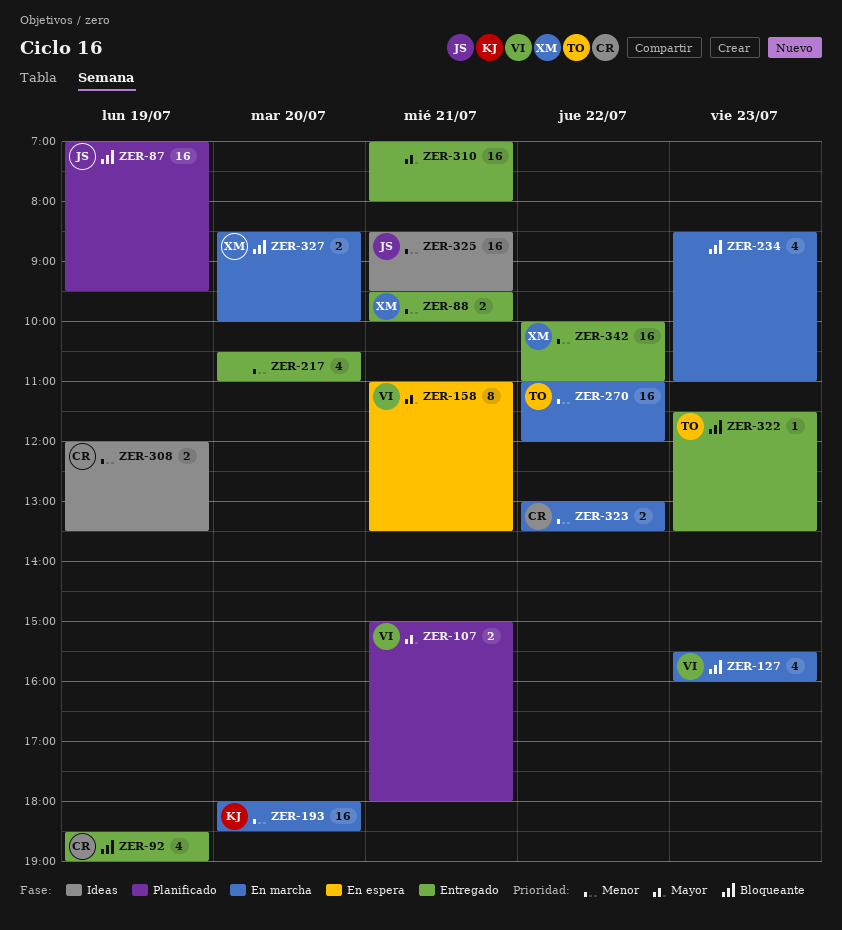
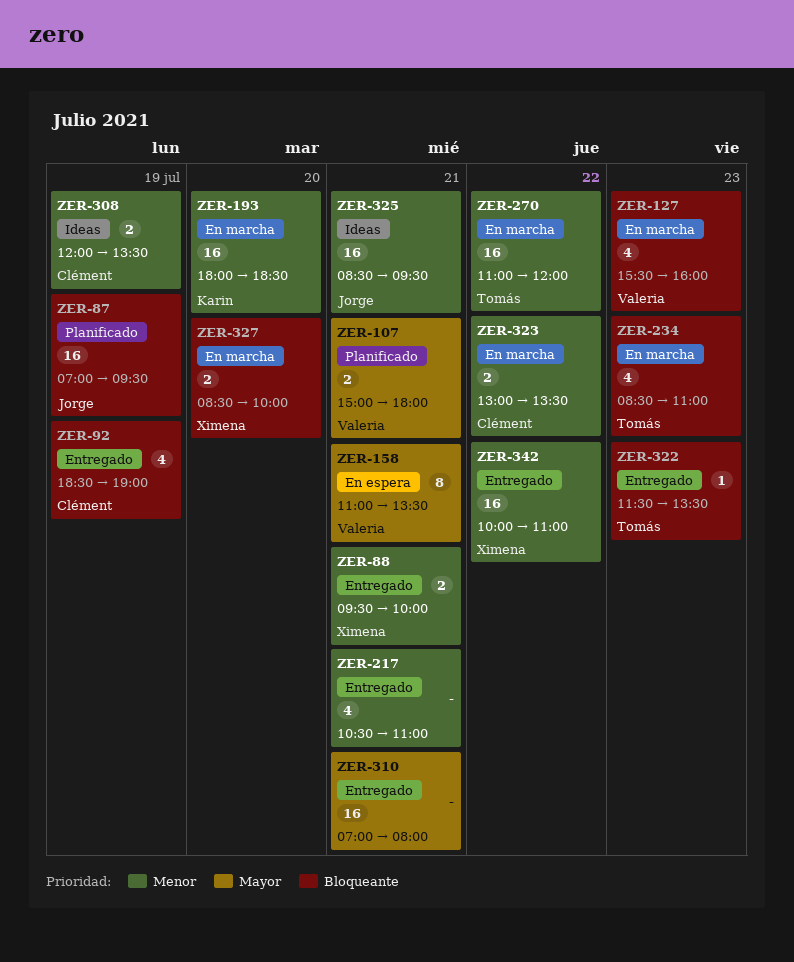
ZER-217, day: Jul 20 -> Jul 21
ZER-234, owner: none -> Tomás

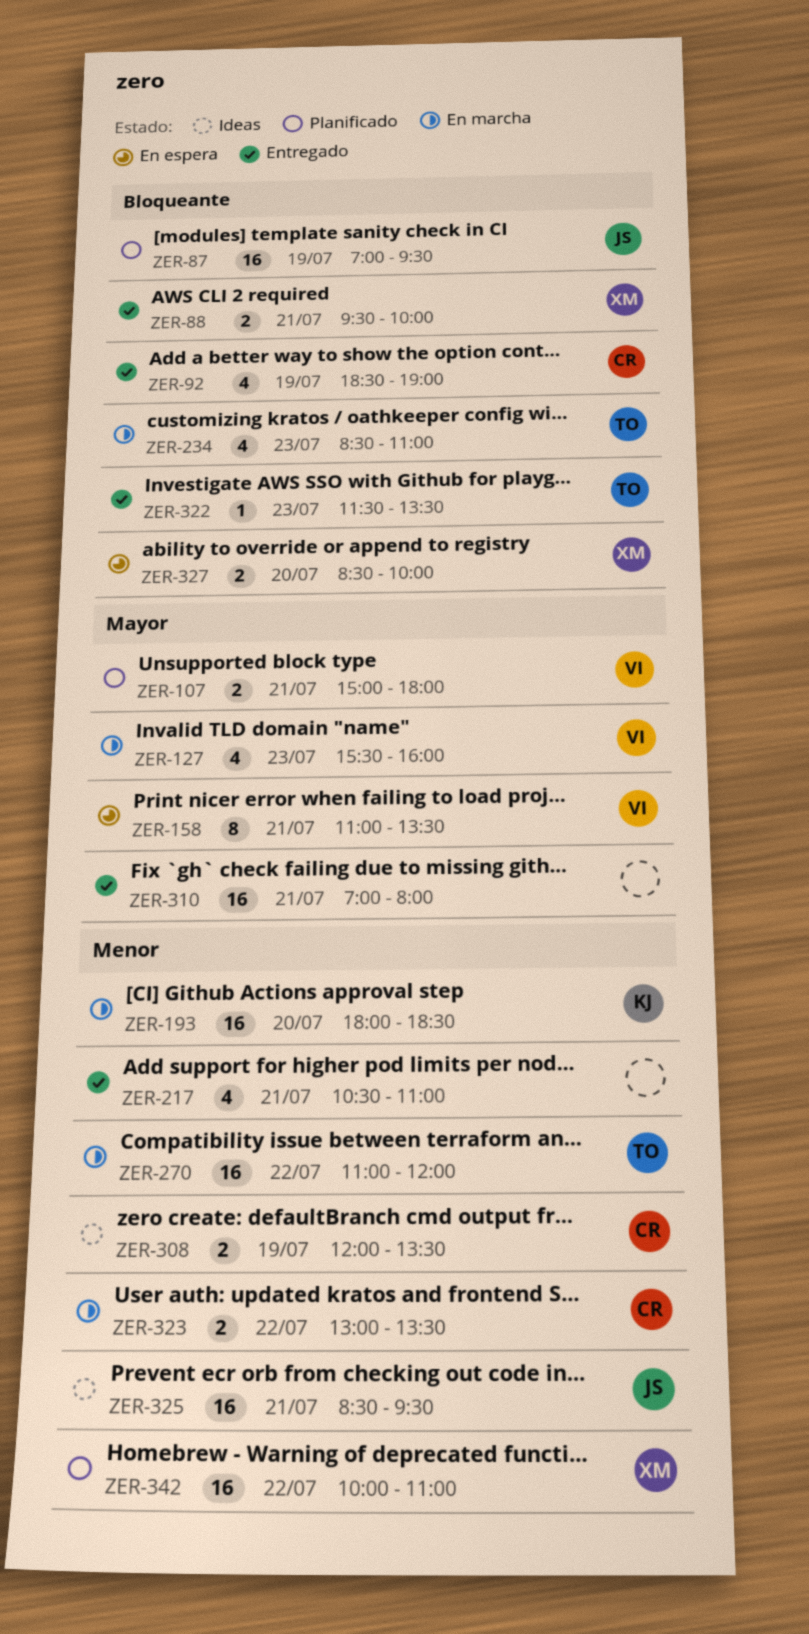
ZER-88, priority: Menor -> Bloqueante
ZER-127, priority: Bloqueante -> Mayor
ZER-327, status: En marcha -> En espera
ZER-342, status: Entregado -> Planificado

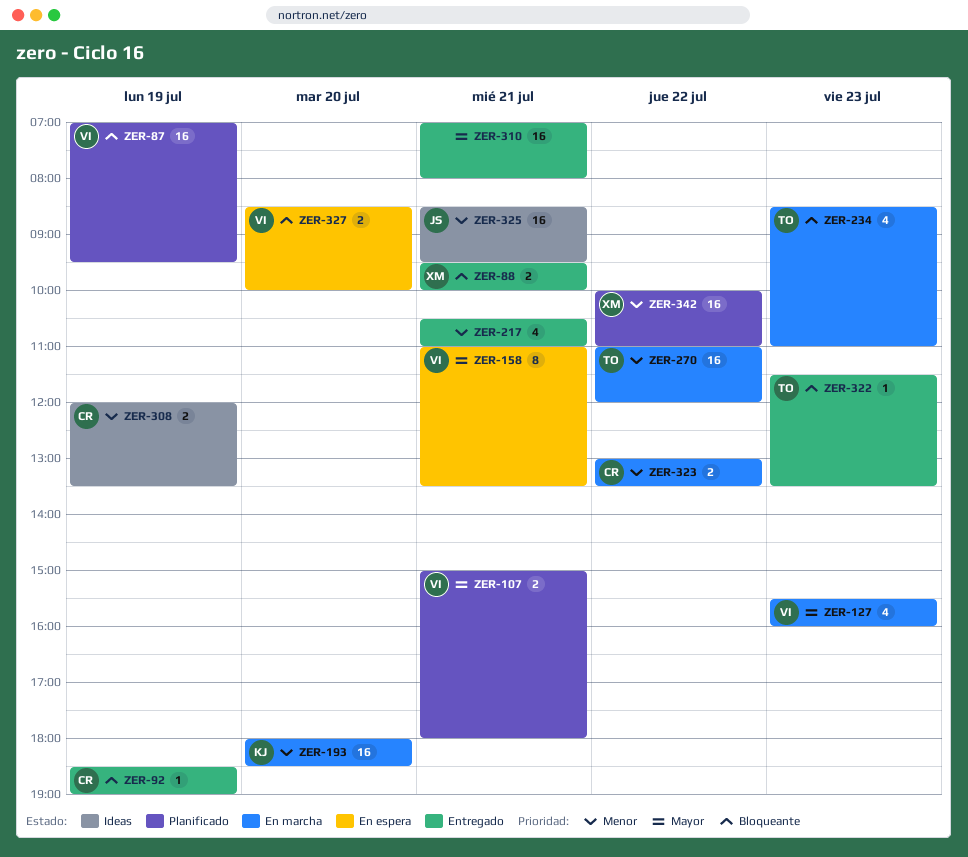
ZER-87, owner: JS -> VI
ZER-92, estimate: 4 -> 1
ZER-327, owner: XM -> VI

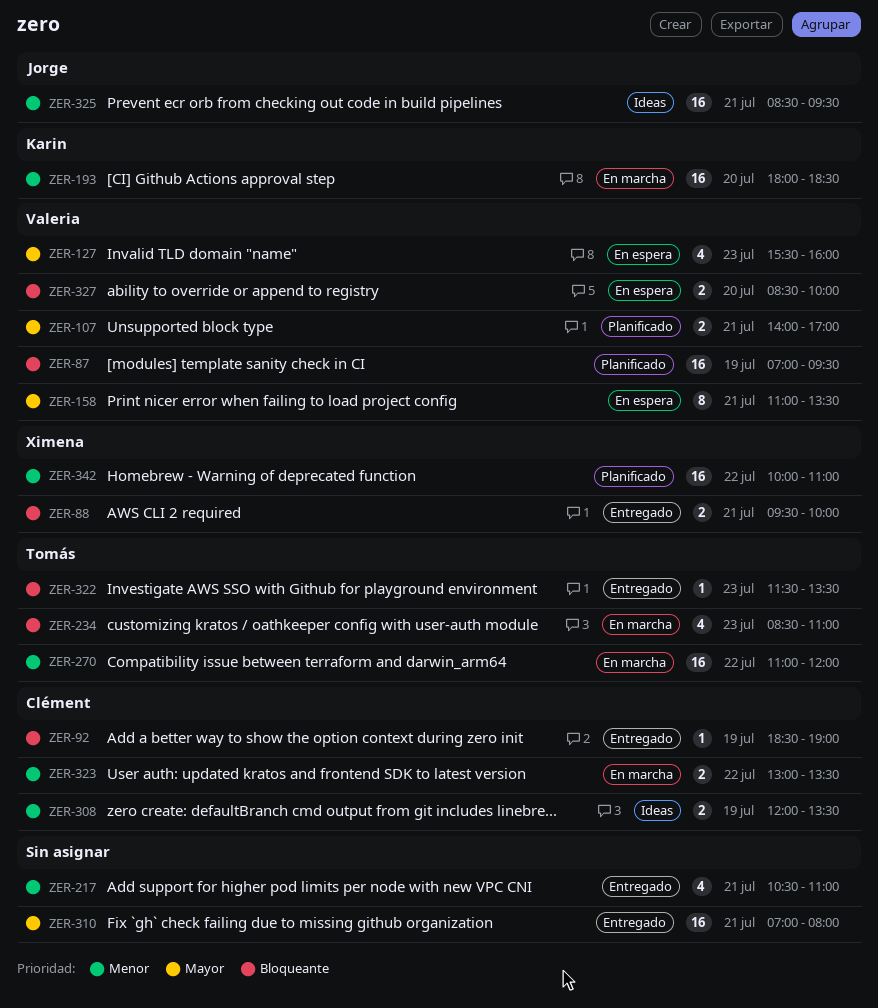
ZER-107, begins: 15:00 -> 14:00
ZER-107, ends: 18:00 -> 17:00
ZER-127, status: En marcha -> En espera

